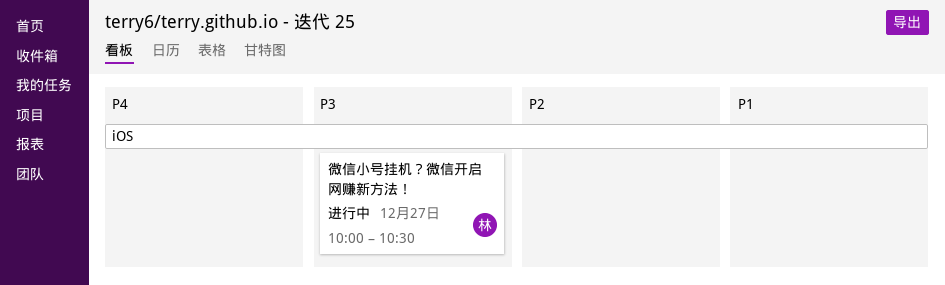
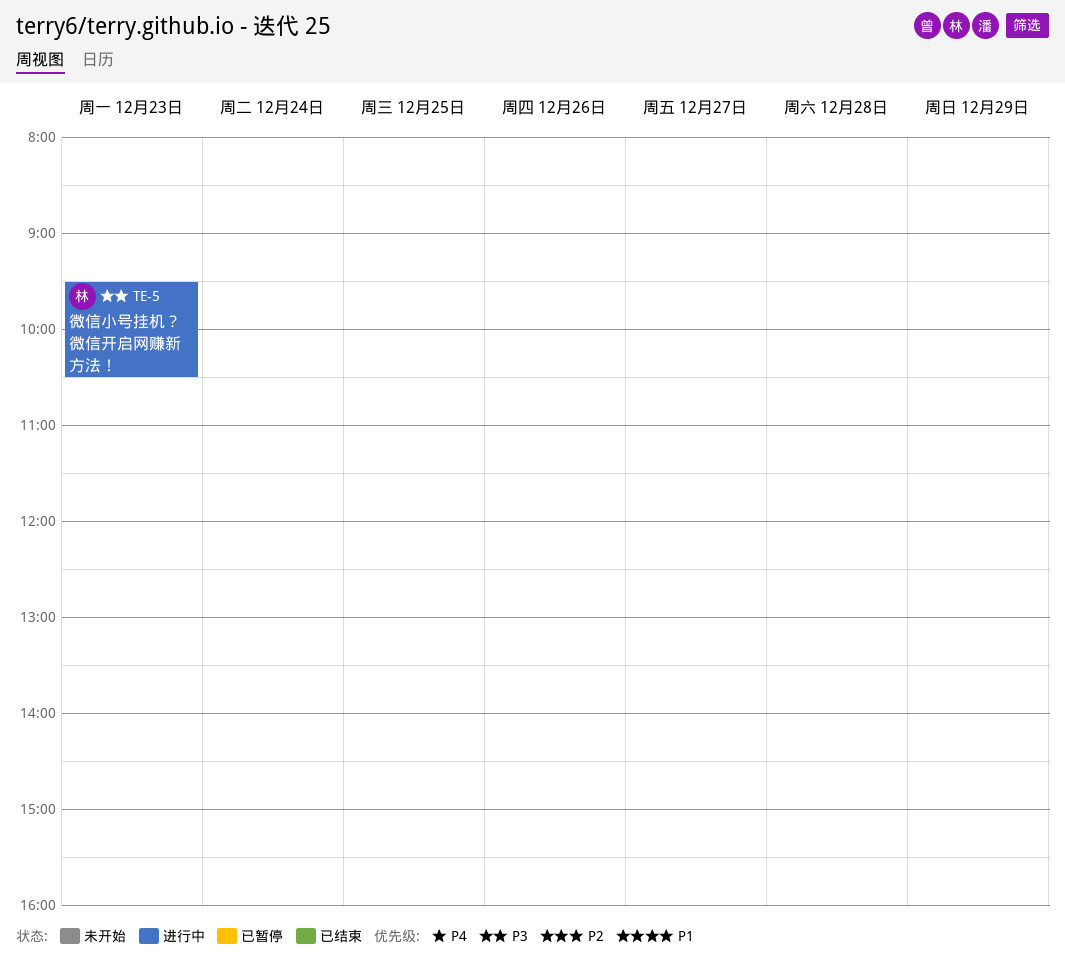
微信小号挂机？微信开启网赚新方法！, day: Dec 27 -> Dec 23
微信小号挂机？微信开启网赚新方法！, begins: 10:00 -> 09:30

